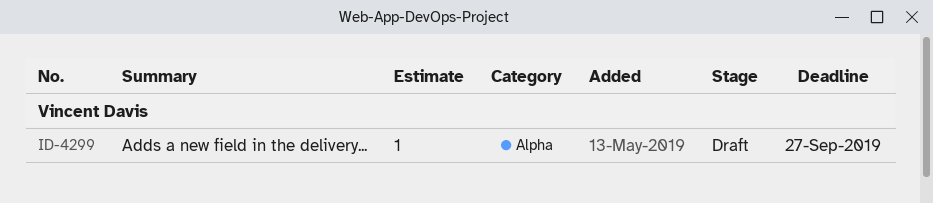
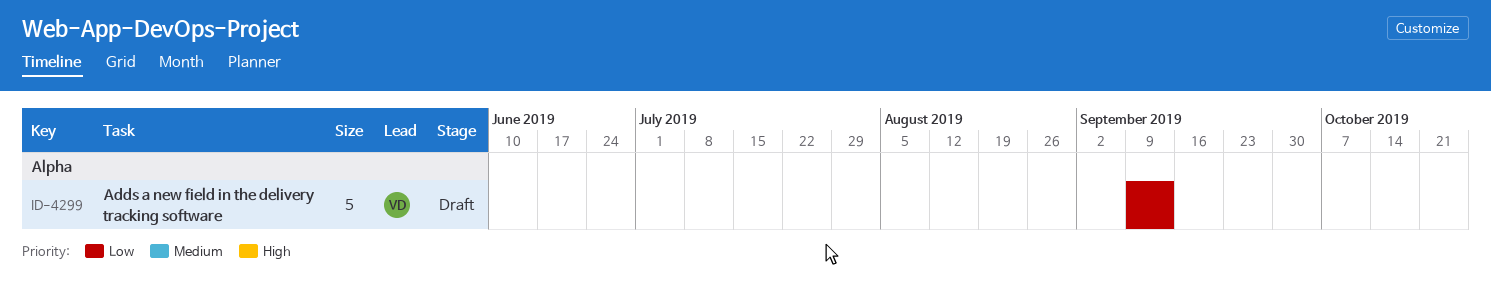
ID-4299, estimate: 1 -> 5
ID-4299, due: Sep 27 -> Sep 13

